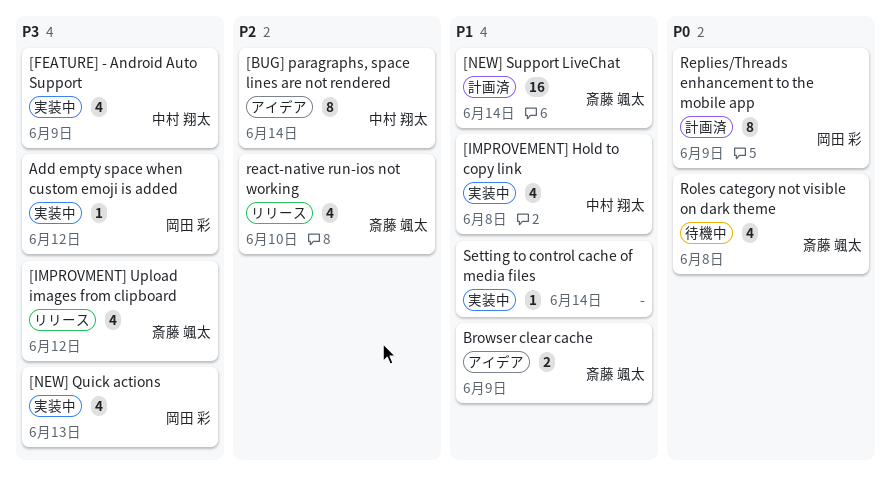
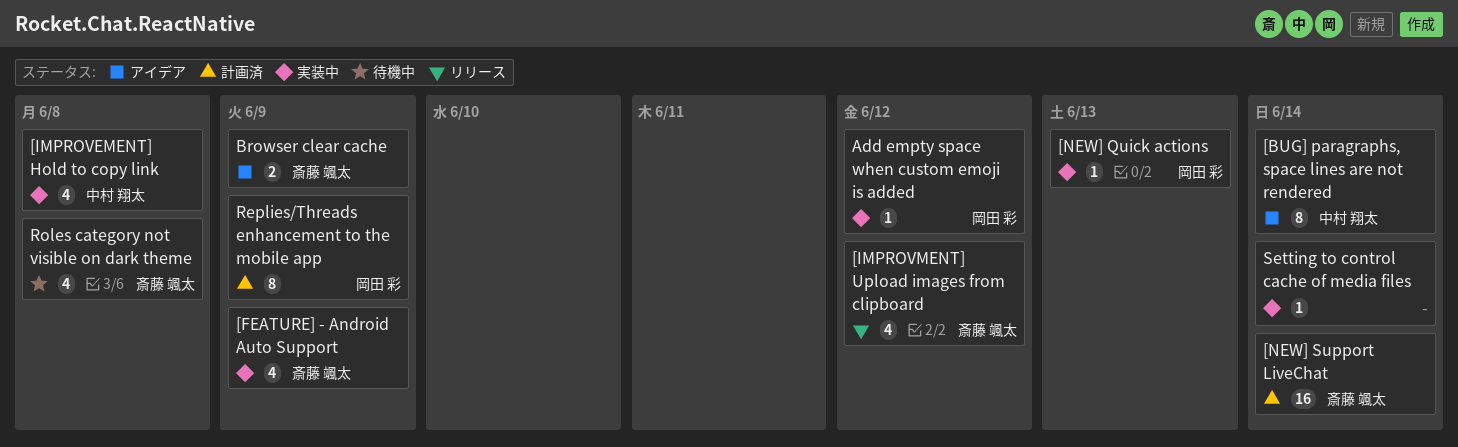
[FEATURE] - Android Auto Support, owner: 中村 翔太 -> 斎藤 颯太
[NEW] Quick actions, estimate: 4 -> 1
react-native run-ios not working: present -> none

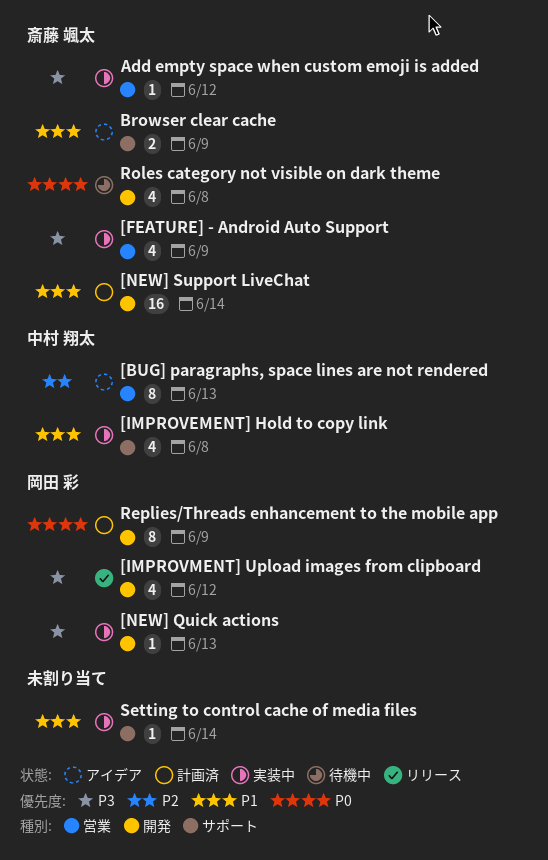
[BUG] paragraphs, space lines are not rendered, due: Jun 14 -> Jun 13
[IMPROVMENT] Upload images from clipboard, owner: 斎藤 颯太 -> 岡田 彩
Add empty space when custom emoji is added, owner: 岡田 彩 -> 斎藤 颯太

